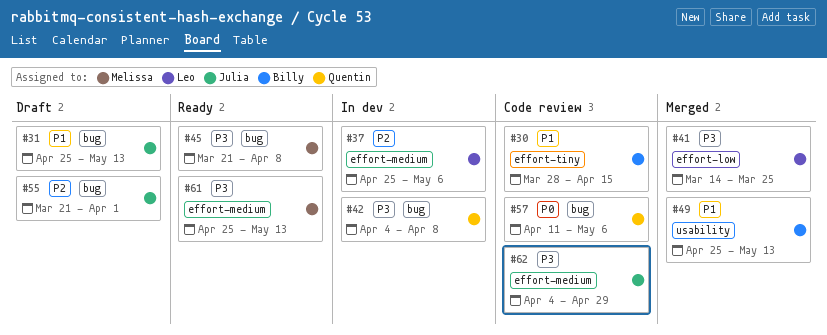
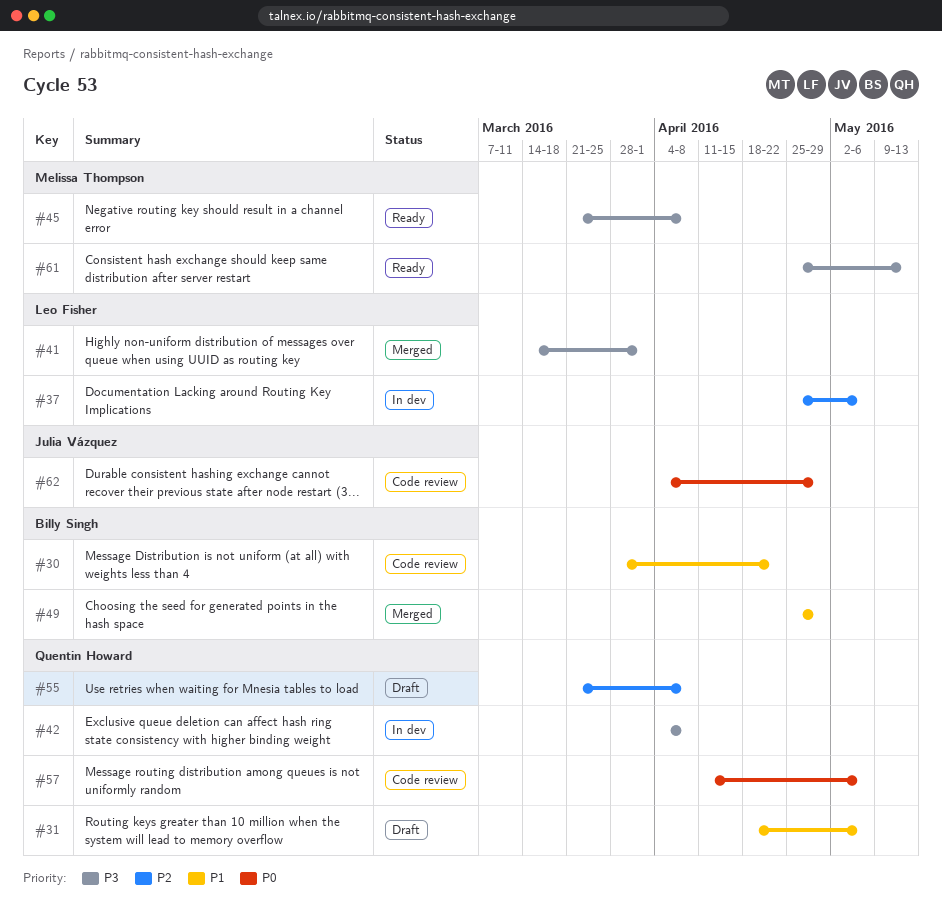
#30, due: Apr 15 -> Apr 22
#31, owner: Julia Vázquez -> Quentin Howard
#31, start: Apr 25 -> Apr 18
#31, due: May 13 -> May 6
#41, due: Mar 25 -> Apr 1
#49, due: May 13 -> Apr 29
#55, owner: Julia Vázquez -> Quentin Howard
#55, due: Apr 1 -> Apr 8
#62, priority: P3 -> P0

